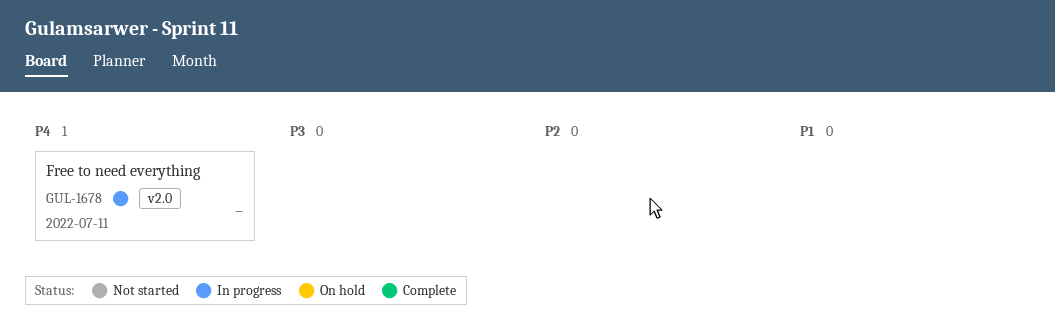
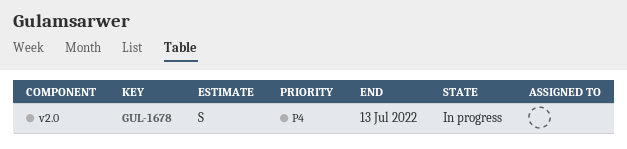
GUL-1678, due: Jul 11 -> Jul 13

